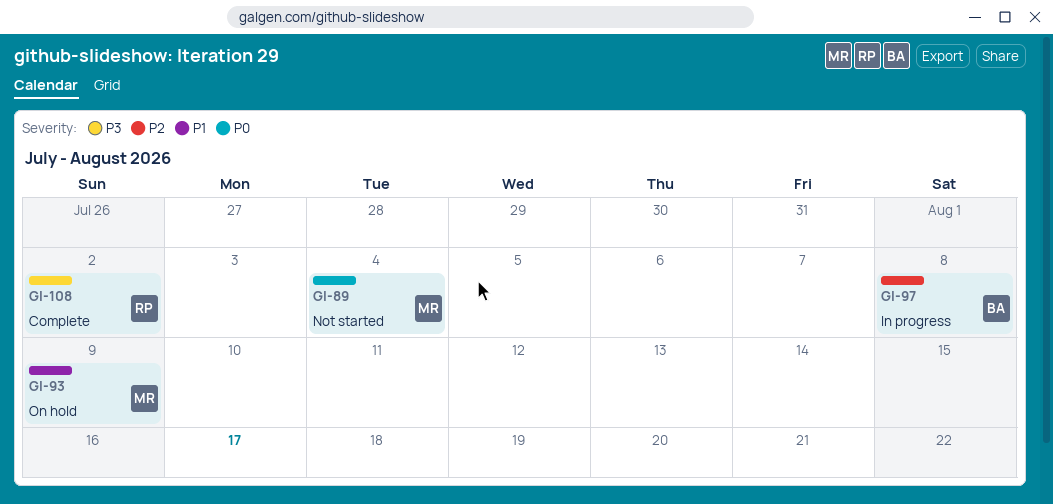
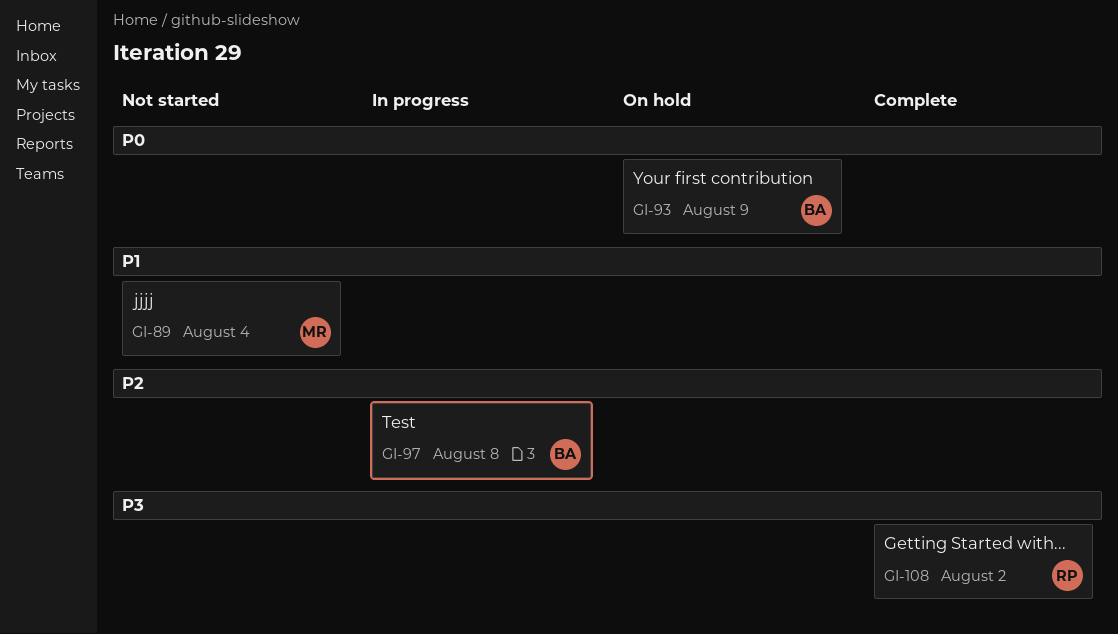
GI-89, priority: P0 -> P1
GI-93, owner: MR -> BA
GI-93, priority: P1 -> P0

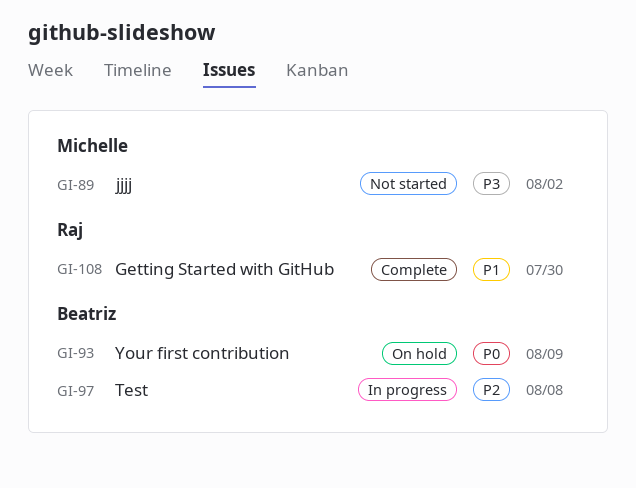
GI-89, priority: P1 -> P3
GI-89, due: Aug 4 -> Aug 2
GI-108, priority: P3 -> P1
GI-108, due: Aug 2 -> Jul 30

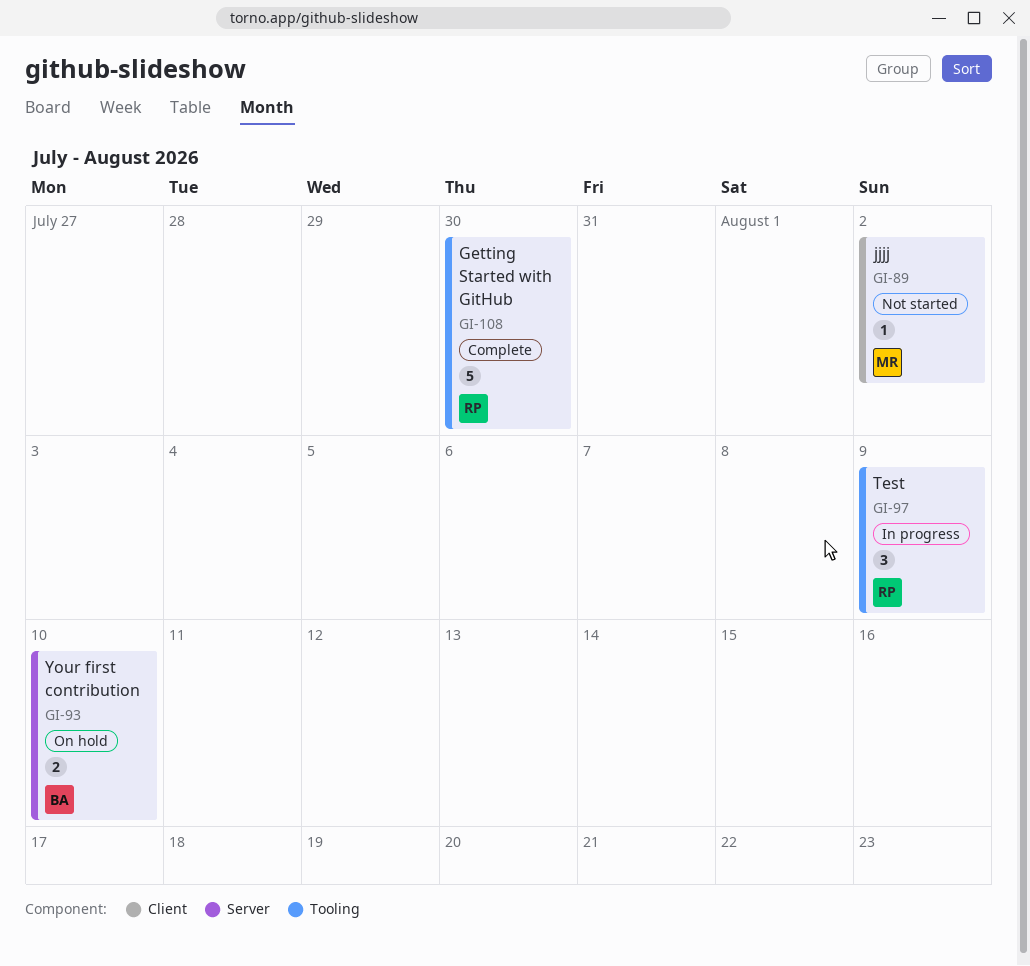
GI-93, due: Aug 9 -> Aug 10
GI-97, owner: Beatriz -> Raj
GI-97, due: Aug 8 -> Aug 9

